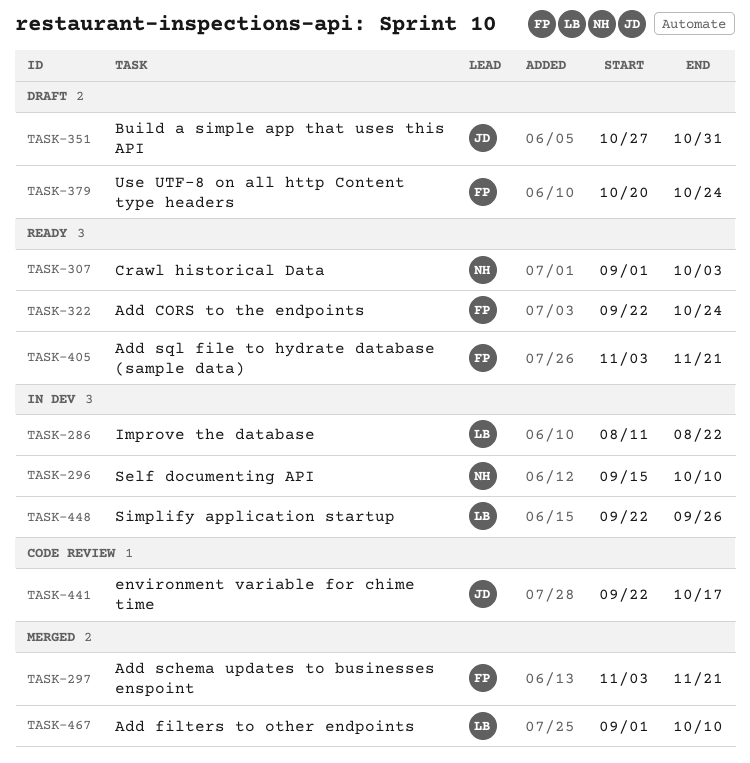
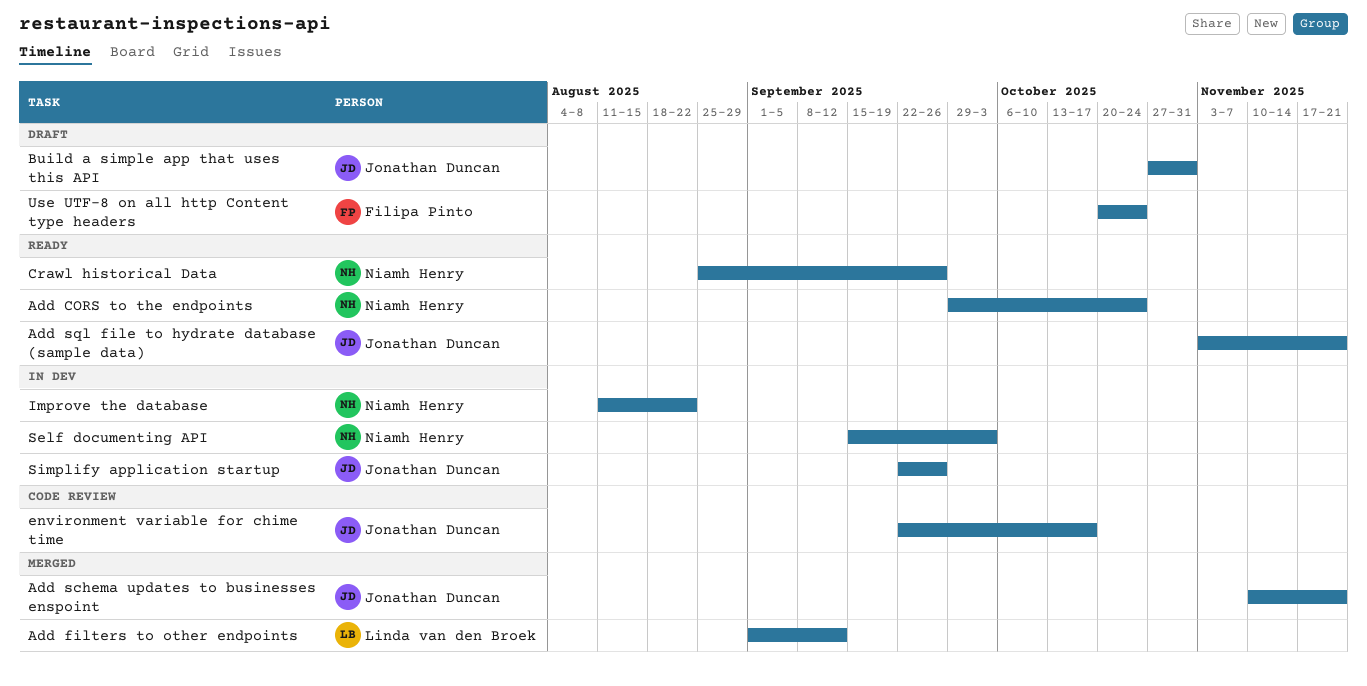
Add CORS to the endpoints, owner: Filipa Pinto -> Niamh Henry
Add CORS to the endpoints, start: Sep 22 -> Sep 29
Add filters to other endpoints, due: Oct 10 -> Sep 12
Add schema updates to businesses enspoint, owner: Filipa Pinto -> Jonathan Duncan
Add schema updates to businesses enspoint, start: Nov 3 -> Nov 10
Add sql file to hydrate database (sample data), owner: Filipa Pinto -> Jonathan Duncan
Crawl historical Data, start: Sep 1 -> Aug 25
Crawl historical Data, due: Oct 3 -> Sep 26
Improve the database, owner: Linda van den Broek -> Niamh Henry
Self documenting API, due: Oct 10 -> Oct 3
Simplify application startup, owner: Linda van den Broek -> Jonathan Duncan

